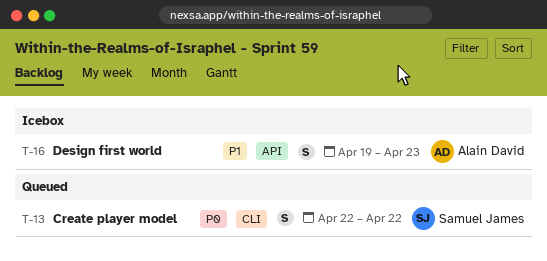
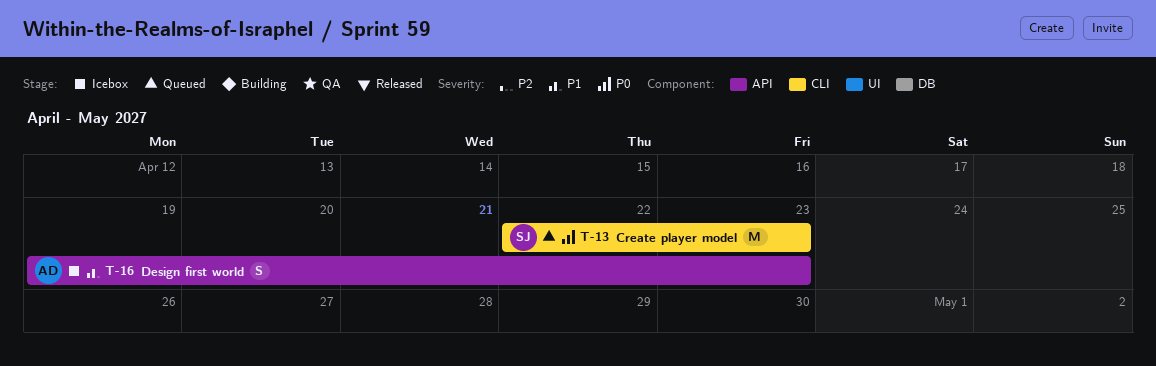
T-13, estimate: S -> M
T-13, due: Apr 22 -> Apr 23

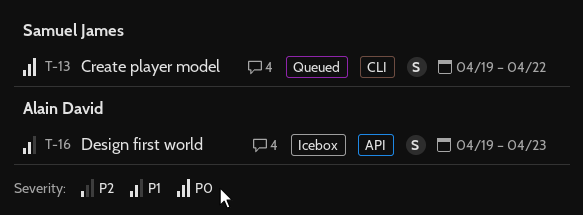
T-13, estimate: M -> S
T-13, start: Apr 22 -> Apr 19
T-13, due: Apr 23 -> Apr 22

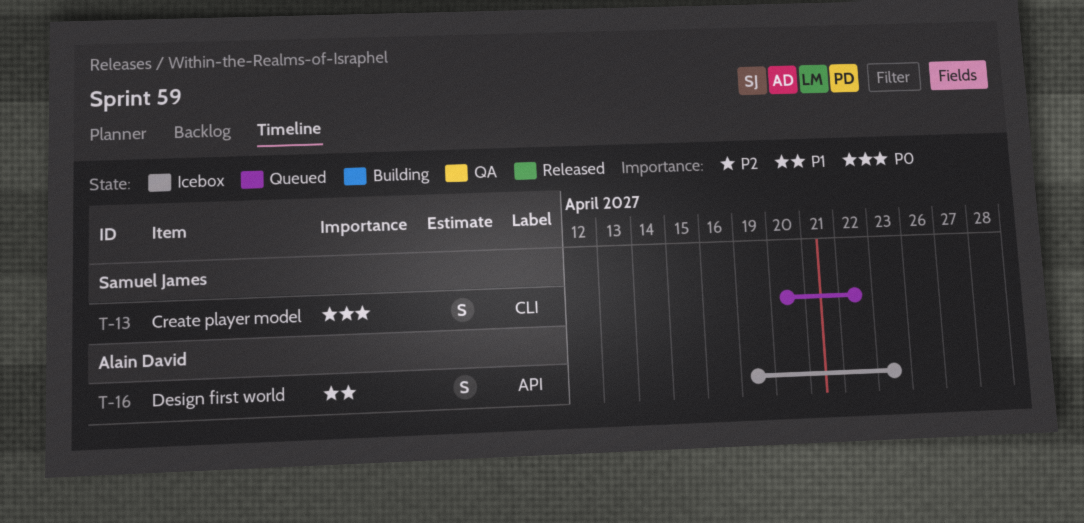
T-13, start: Apr 19 -> Apr 20

